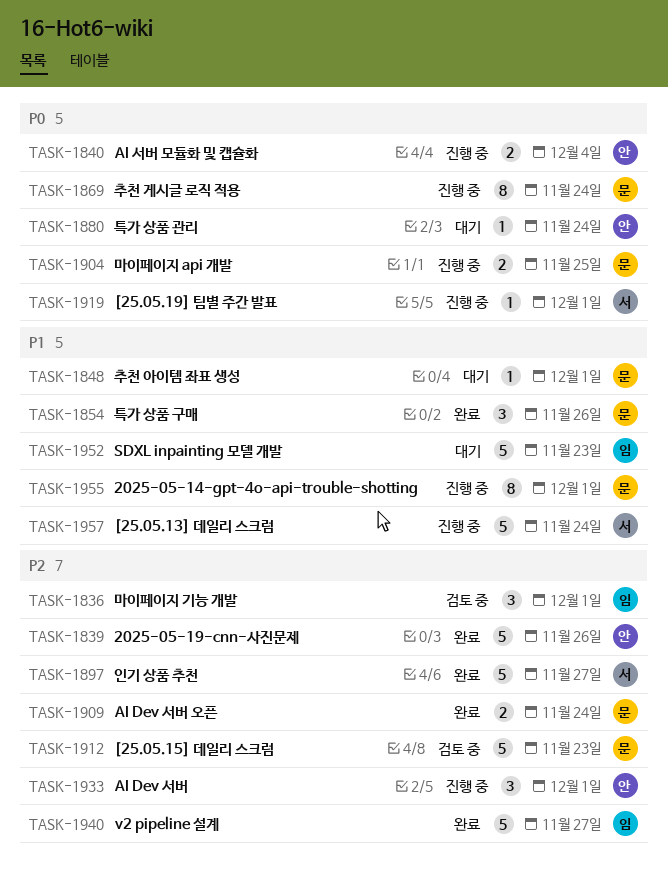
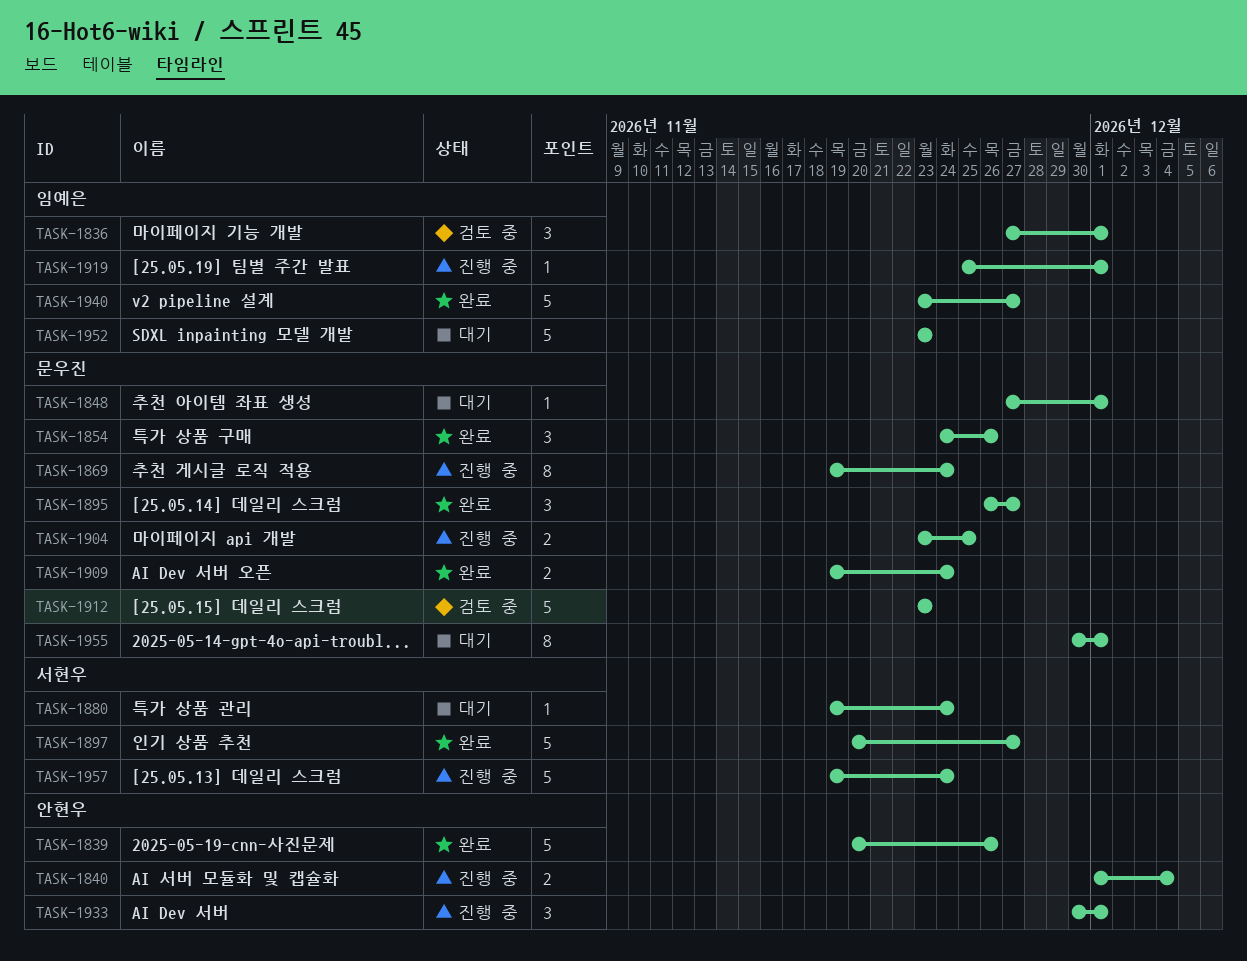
TASK-1880, owner: 안현우 -> 서현우
TASK-1895: none -> present
TASK-1919, owner: 서현우 -> 임예은
TASK-1955, status: 진행 중 -> 대기

